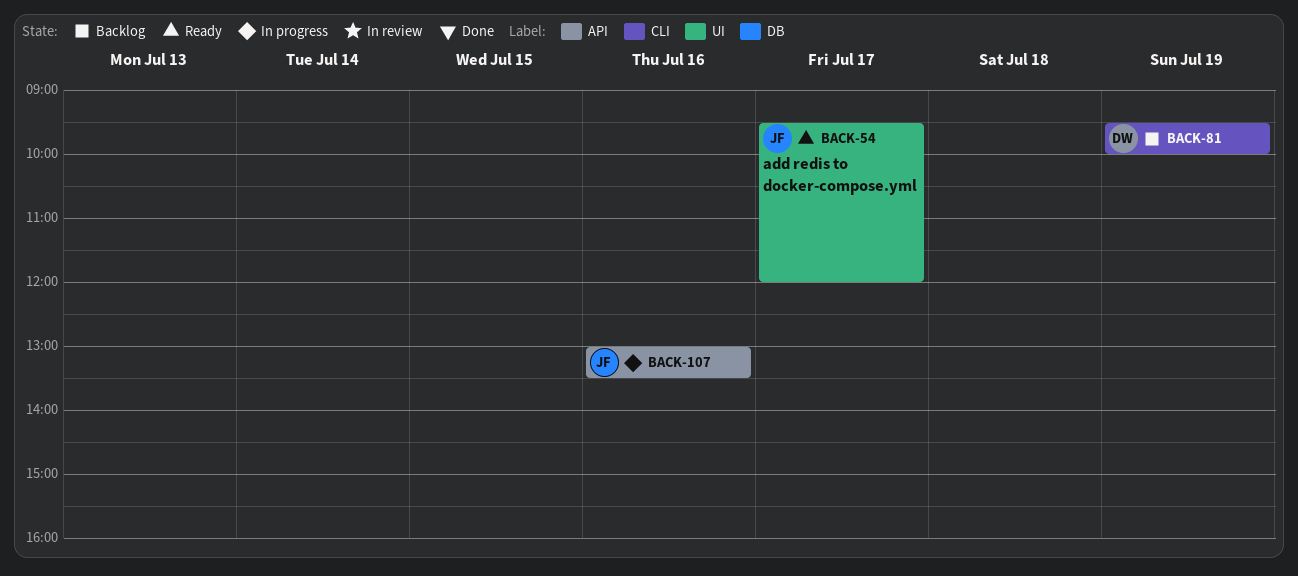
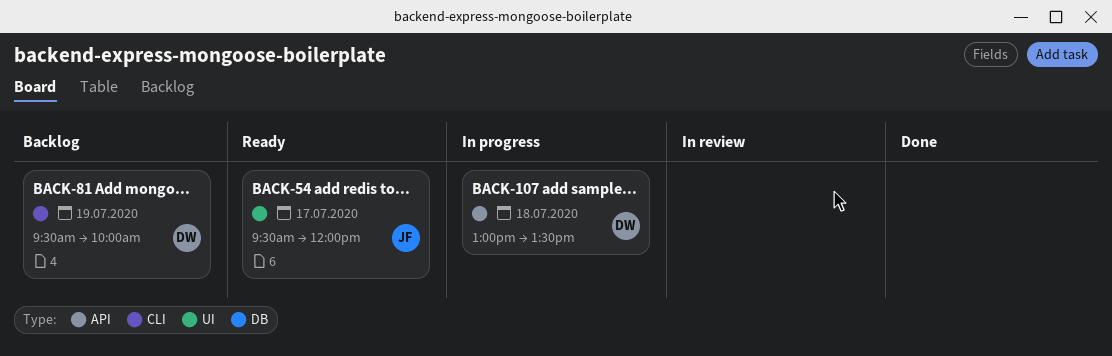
BACK-107, owner: JF -> DW
BACK-107, day: Jul 16 -> Jul 18

